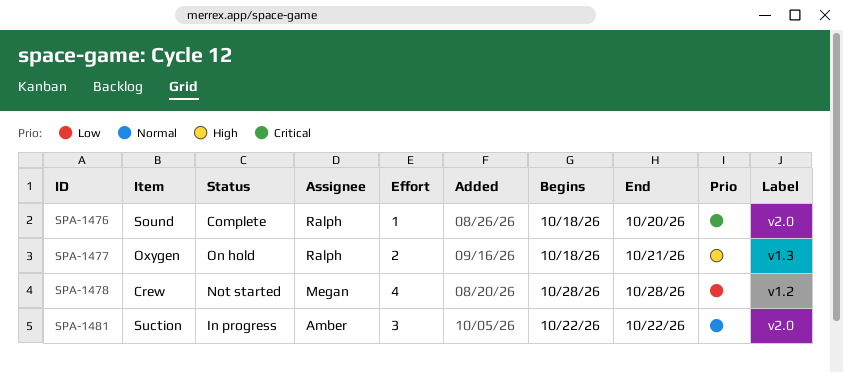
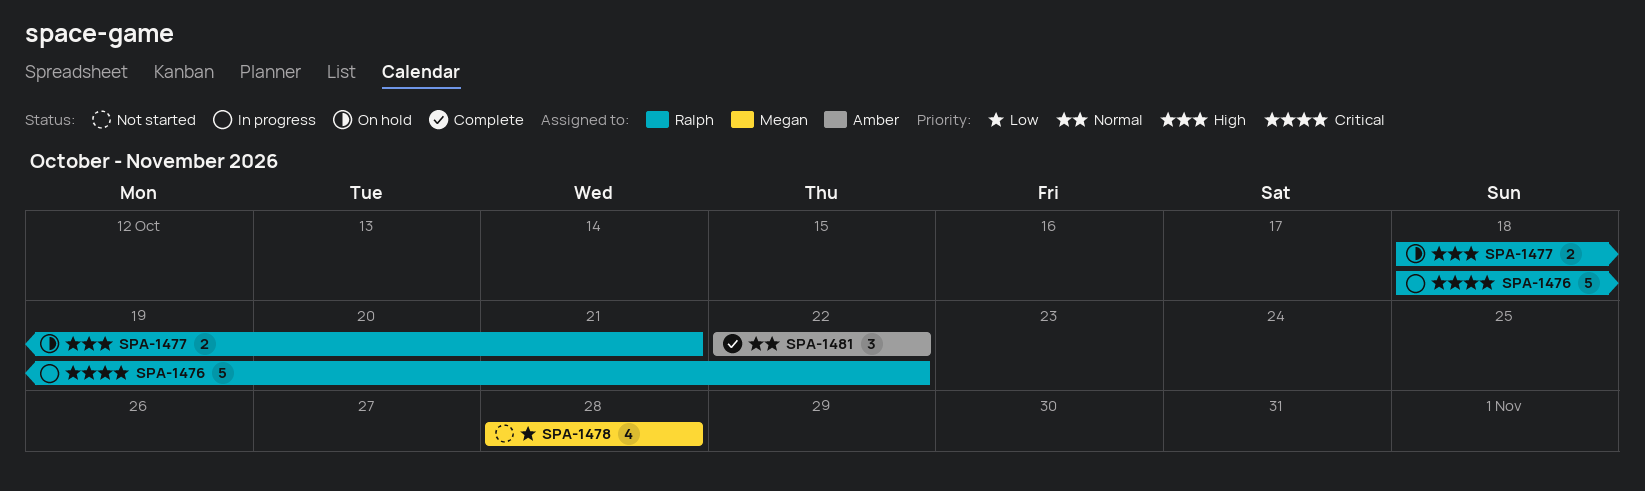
SPA-1476, status: Complete -> In progress
SPA-1476, estimate: 1 -> 5
SPA-1476, due: Oct 20 -> Oct 22
SPA-1481, status: In progress -> Complete

